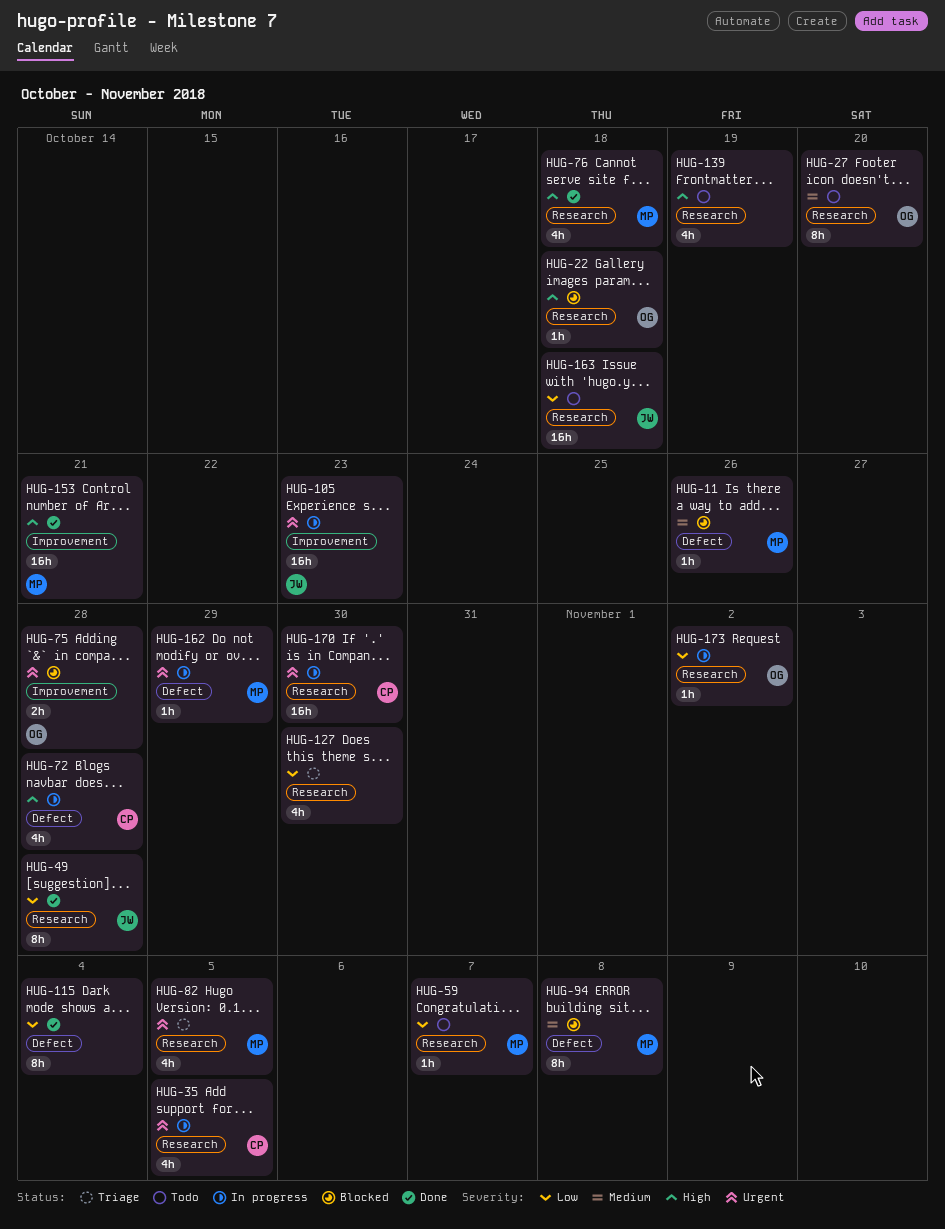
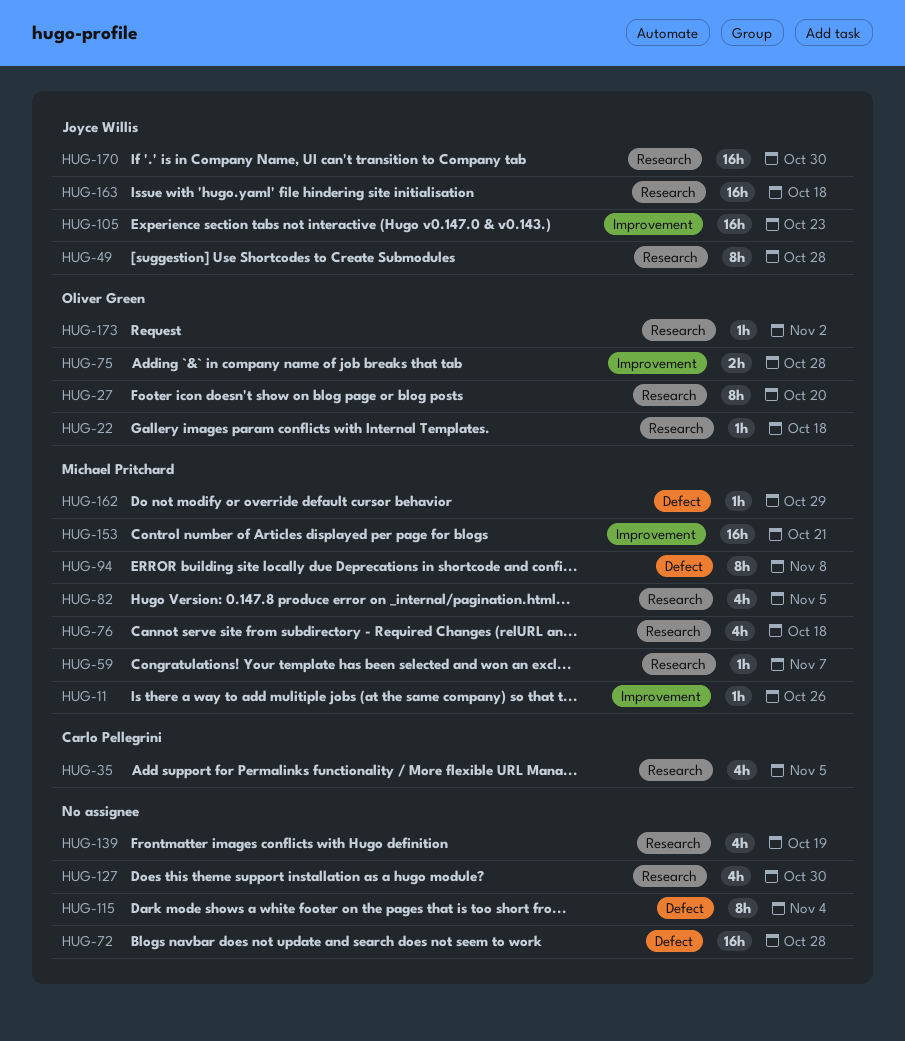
HUG-11, label: Defect -> Improvement
HUG-72, owner: Carlo Pellegrini -> none
HUG-72, estimate: 4h -> 16h
HUG-170, owner: Carlo Pellegrini -> Joyce Willis

